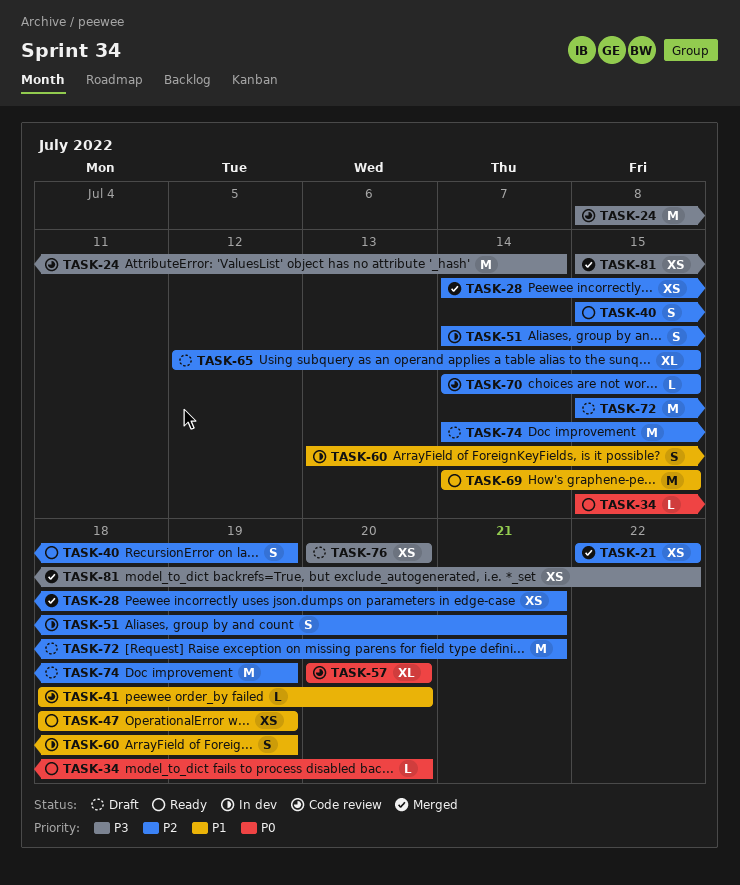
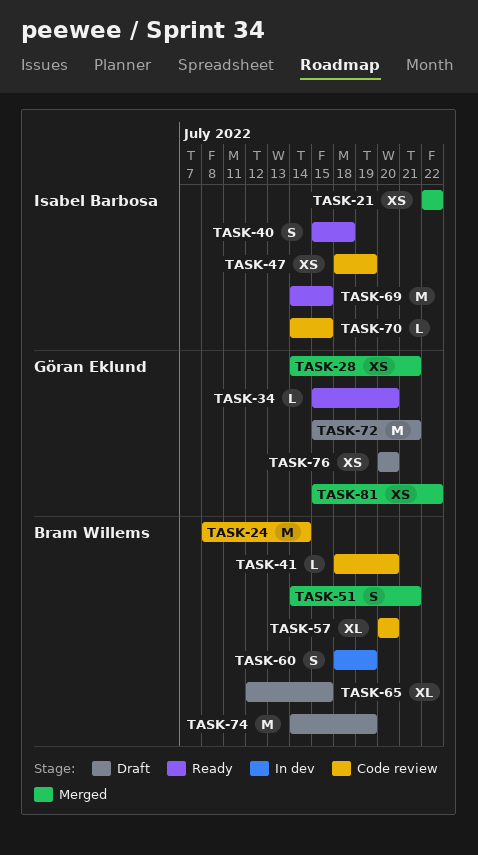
TASK-40, due: Jul 19 -> Jul 18
TASK-47, status: Ready -> Code review
TASK-51, status: In dev -> Merged
TASK-60, start: Jul 13 -> Jul 18

